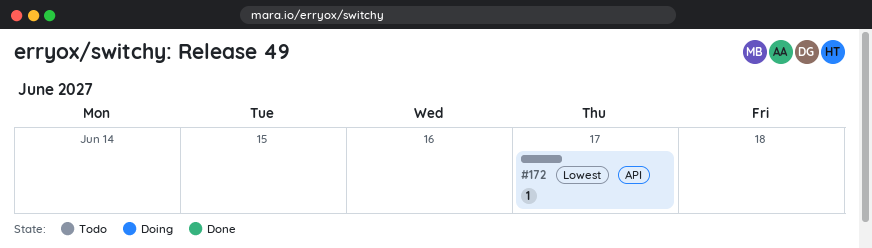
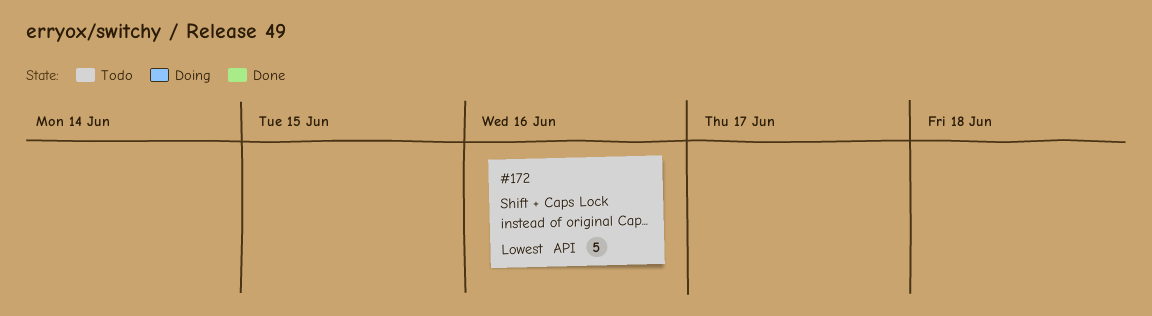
#172, estimate: 1 -> 5
#172, due: Jun 17 -> Jun 16

